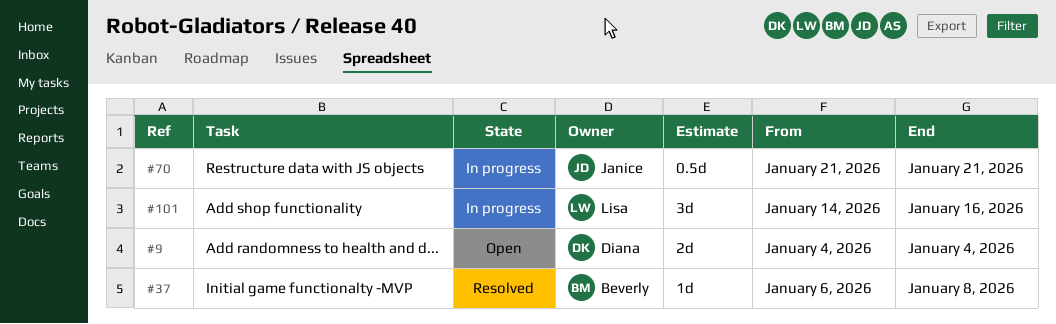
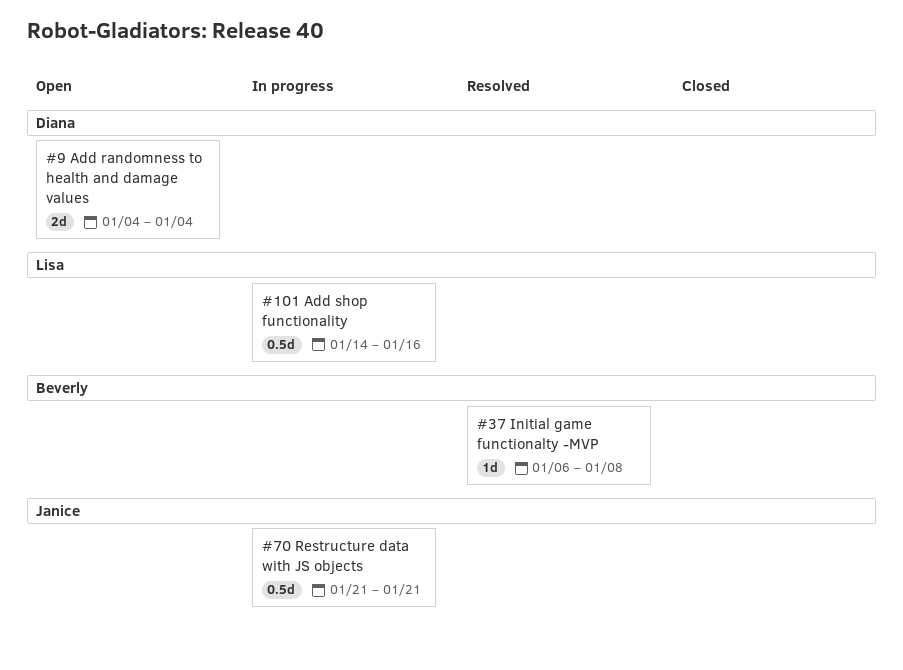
#101, estimate: 3d -> 0.5d

